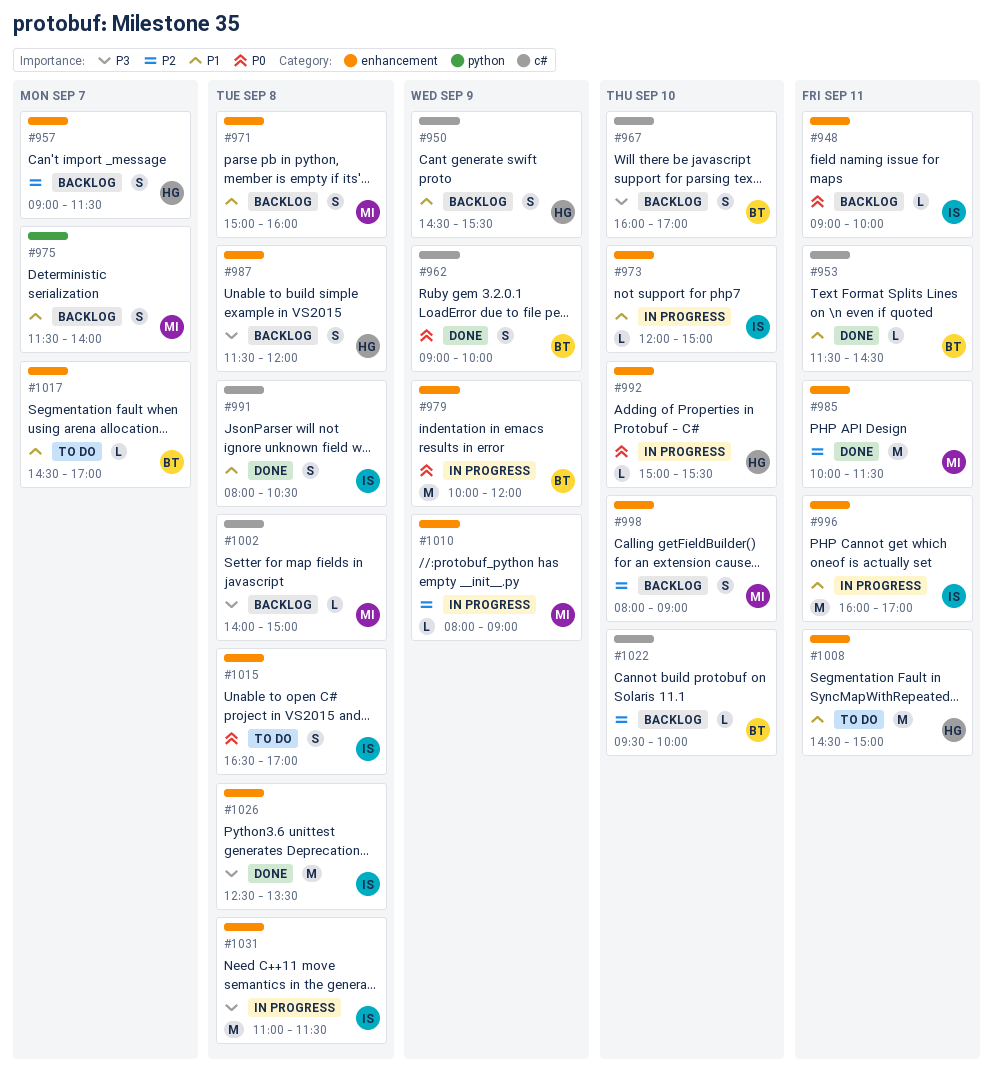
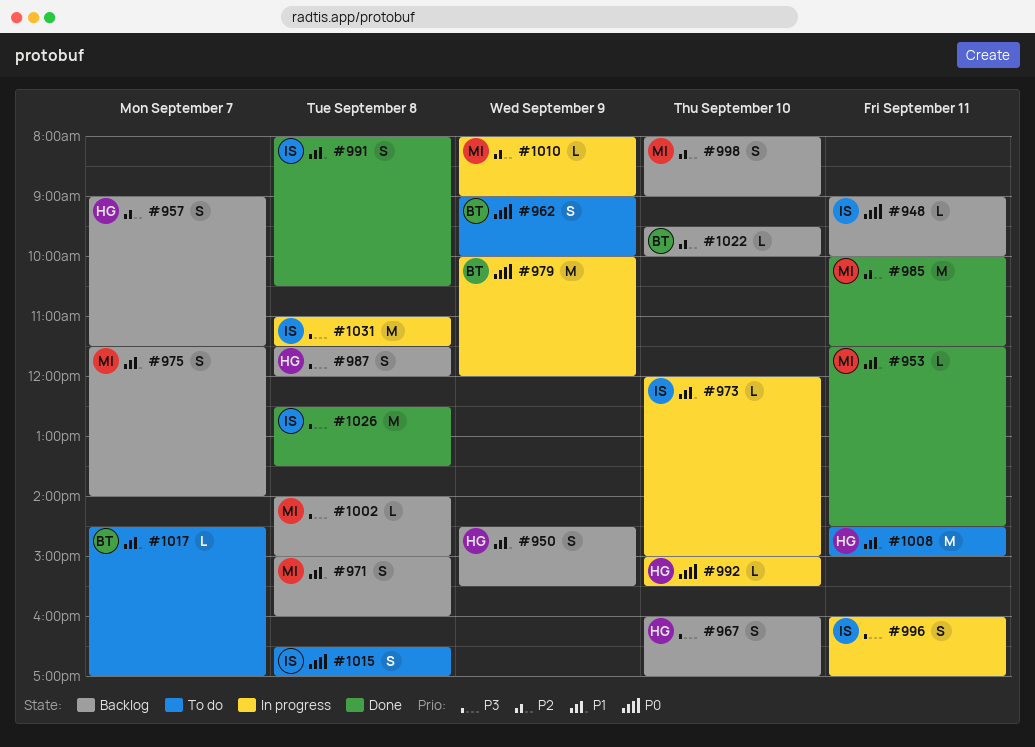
#953, owner: BT -> MI
#962, status: Done -> To do
#967, owner: BT -> HG
#996, priority: P1 -> P3
#996, estimate: M -> S

